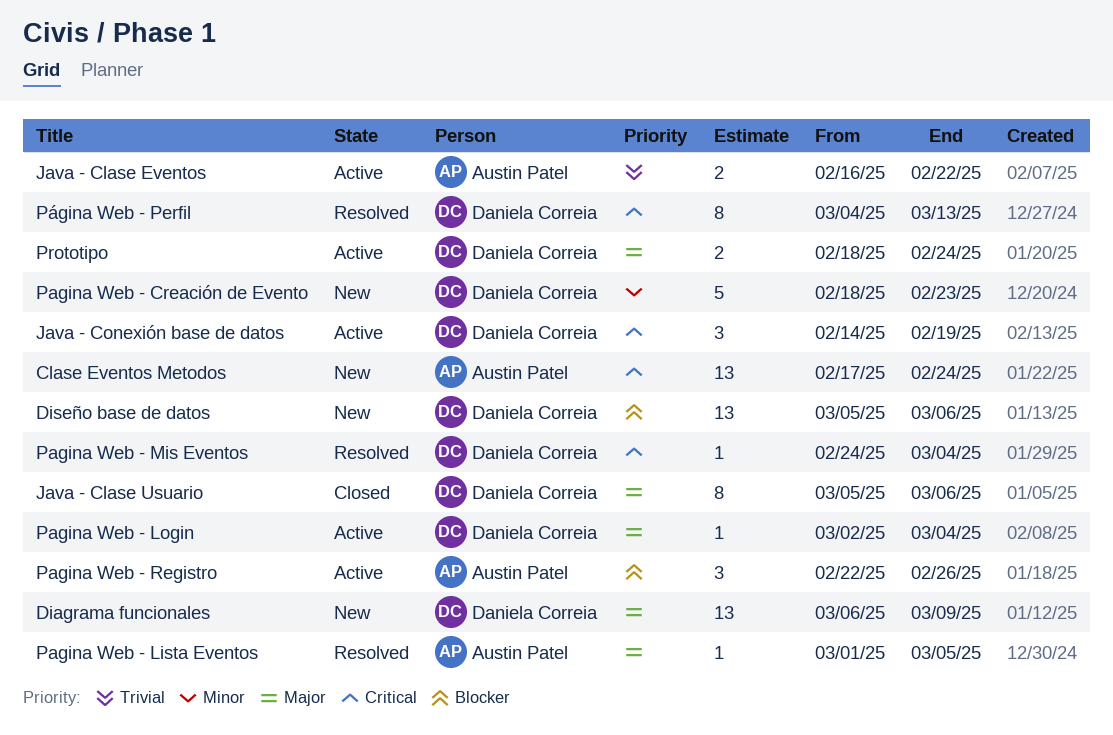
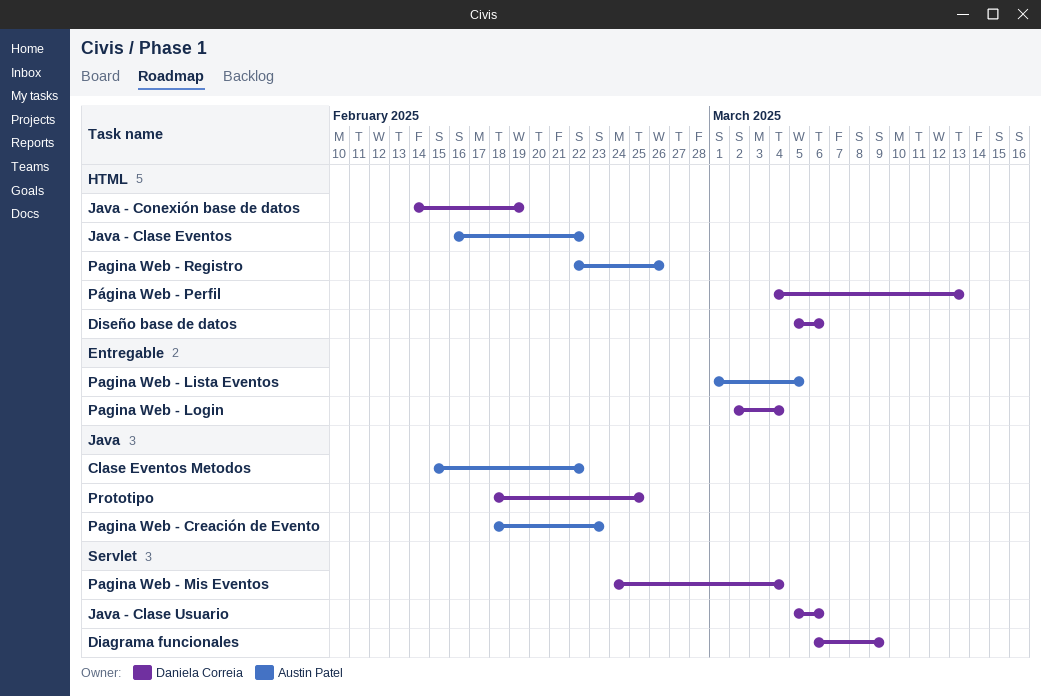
Clase Eventos Metodos, start: Feb 17 -> Feb 15
Clase Eventos Metodos, due: Feb 24 -> Feb 22
Pagina Web - Creación de Evento, owner: Daniela Correia -> Austin Patel
Prototipo, due: Feb 24 -> Feb 25

